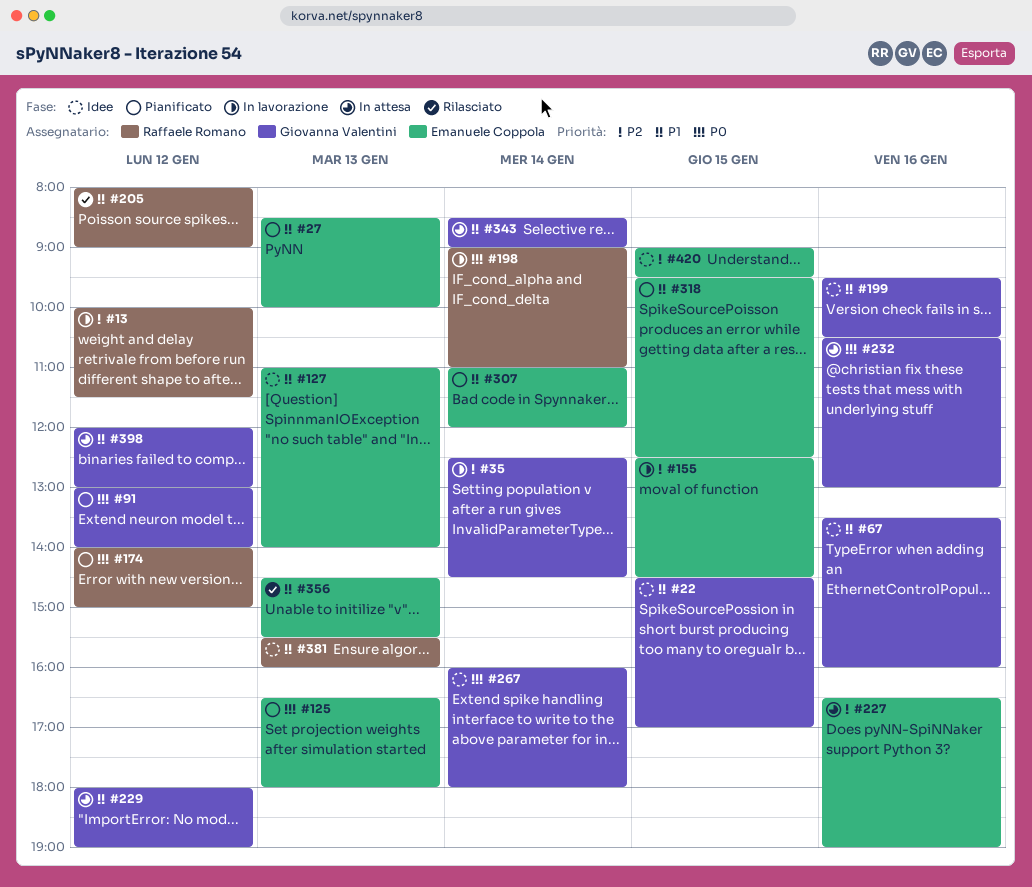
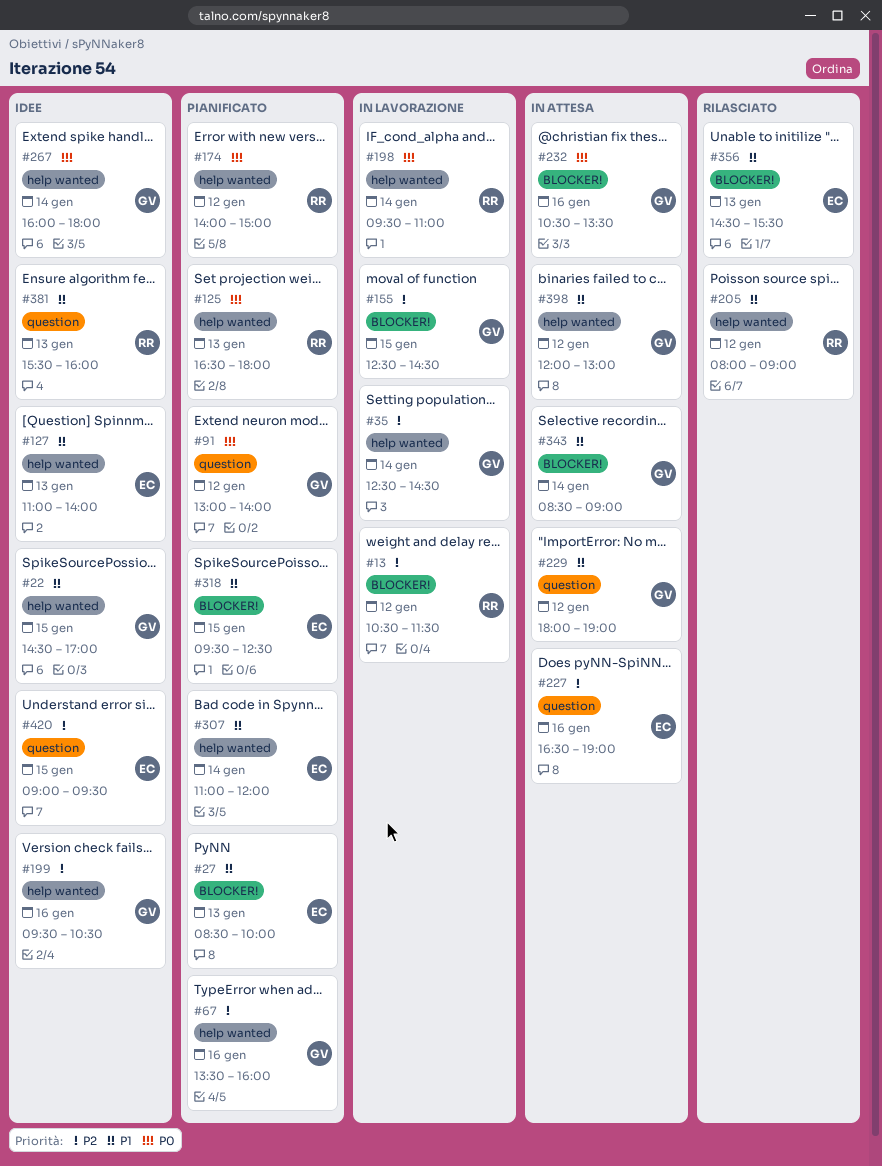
#13, begins: 10:00 -> 10:30
#67, status: Idee -> Pianificato
#67, priority: P1 -> P2
#125, owner: Emanuele Coppola -> Raffaele Romano
#155, owner: Emanuele Coppola -> Giovanna Valentini
#198, begins: 09:00 -> 09:30
#199, priority: P1 -> P2
#232, ends: 13:00 -> 13:30

